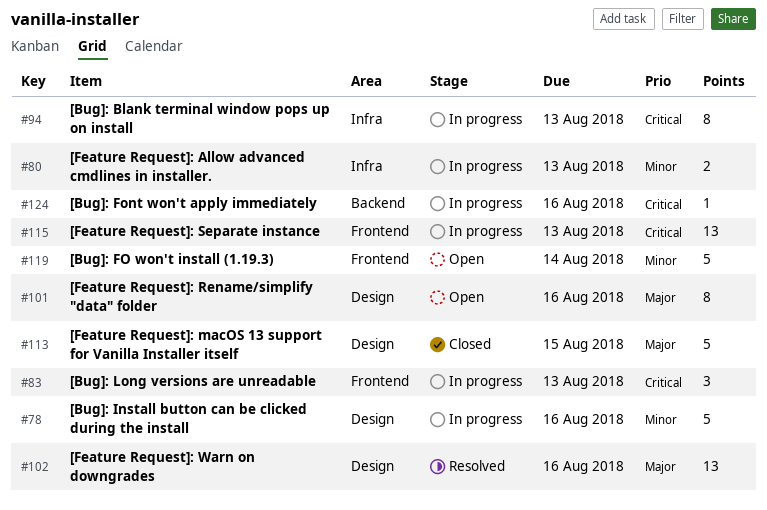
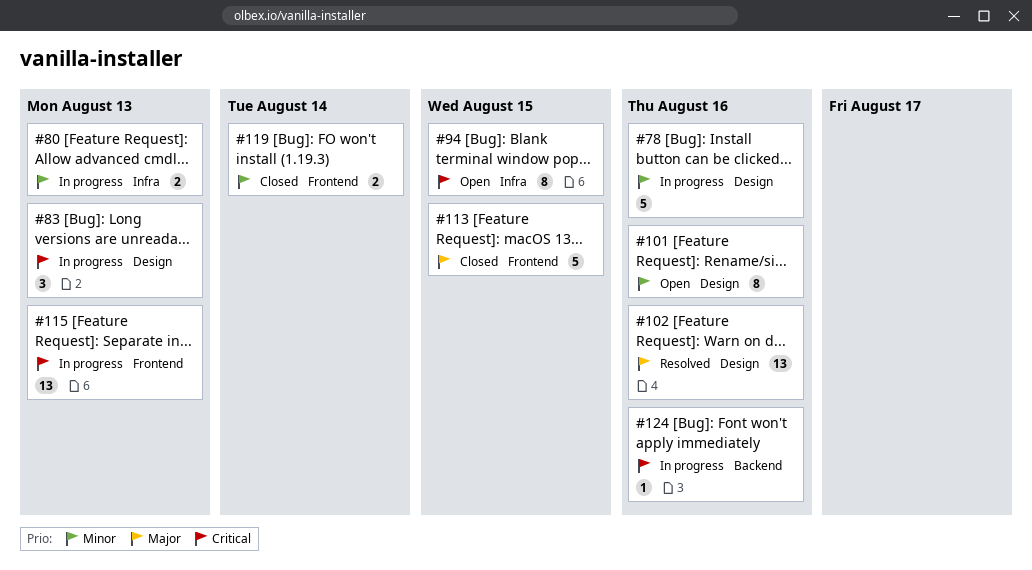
#83, label: Frontend -> Design
#94, status: In progress -> Open
#94, due: Aug 13 -> Aug 15
#101, priority: Major -> Minor
#113, label: Design -> Frontend
#119, status: Open -> Closed
#119, estimate: 5 -> 2

